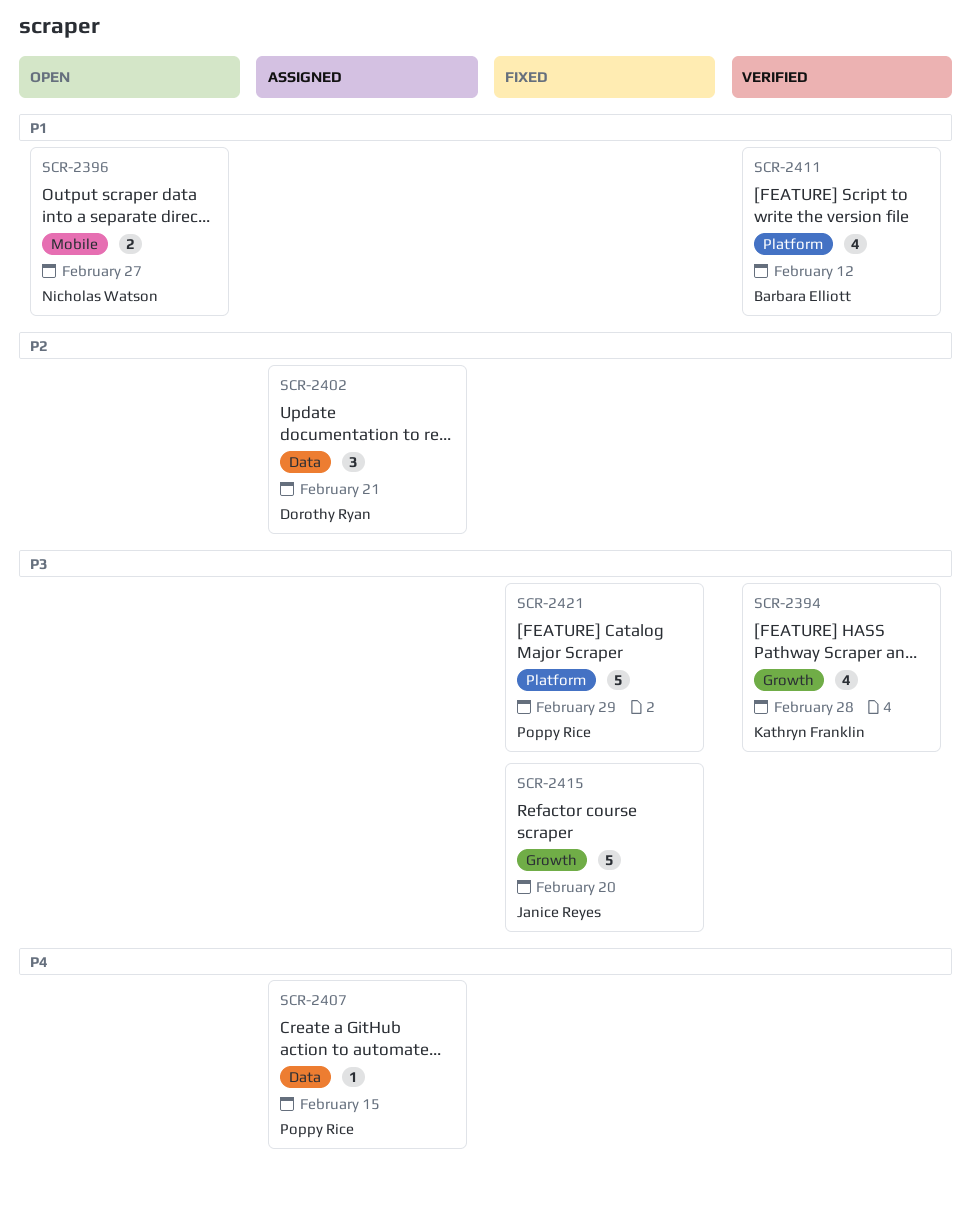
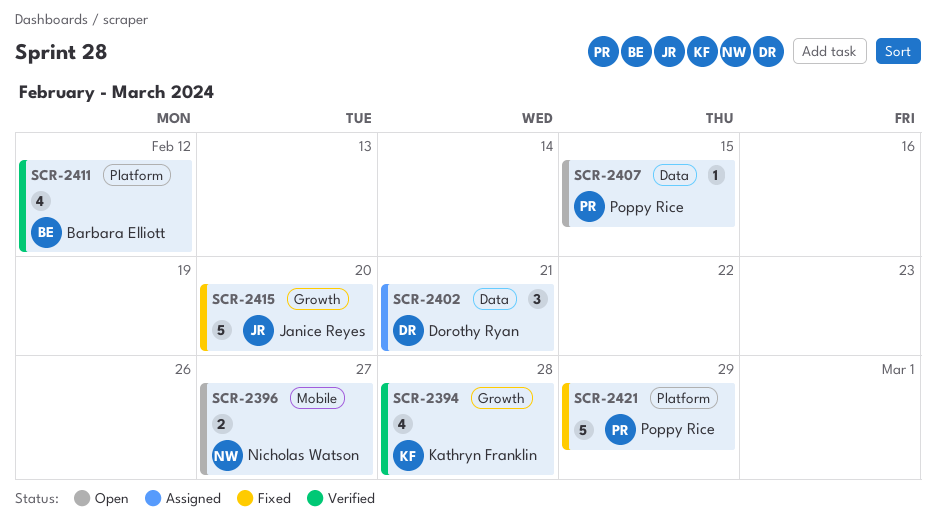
SCR-2407, status: Assigned -> Open

